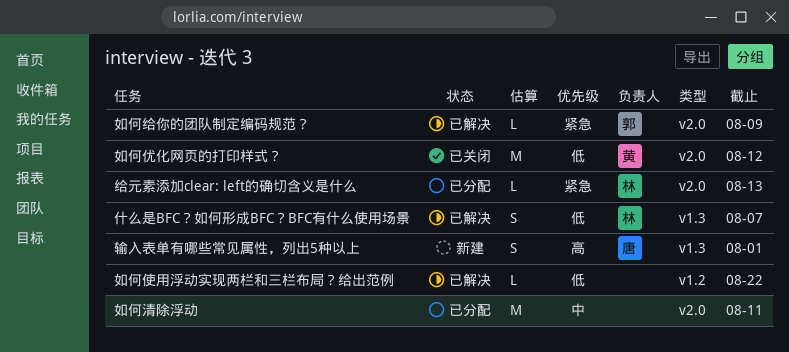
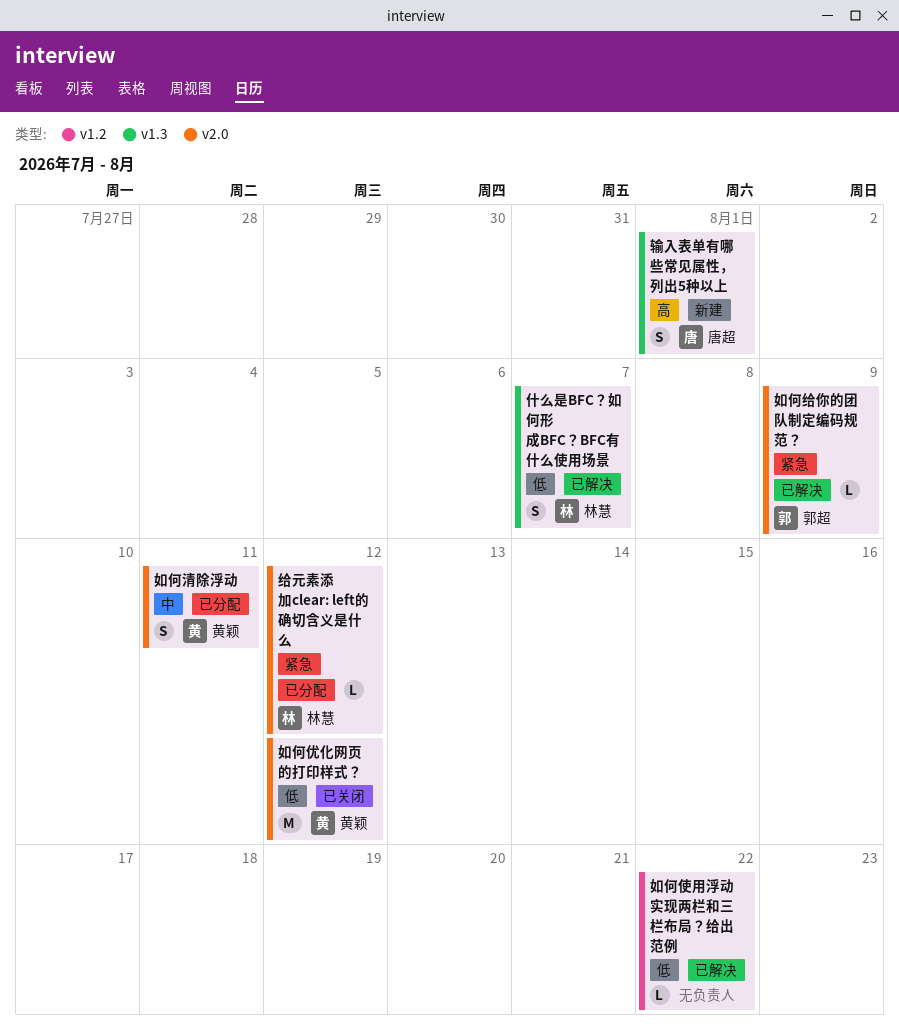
如何清除浮动, owner: none -> 黄颖
如何清除浮动, estimate: M -> S
给元素添加clear: left的确切含义是什么, due: Aug 13 -> Aug 12

